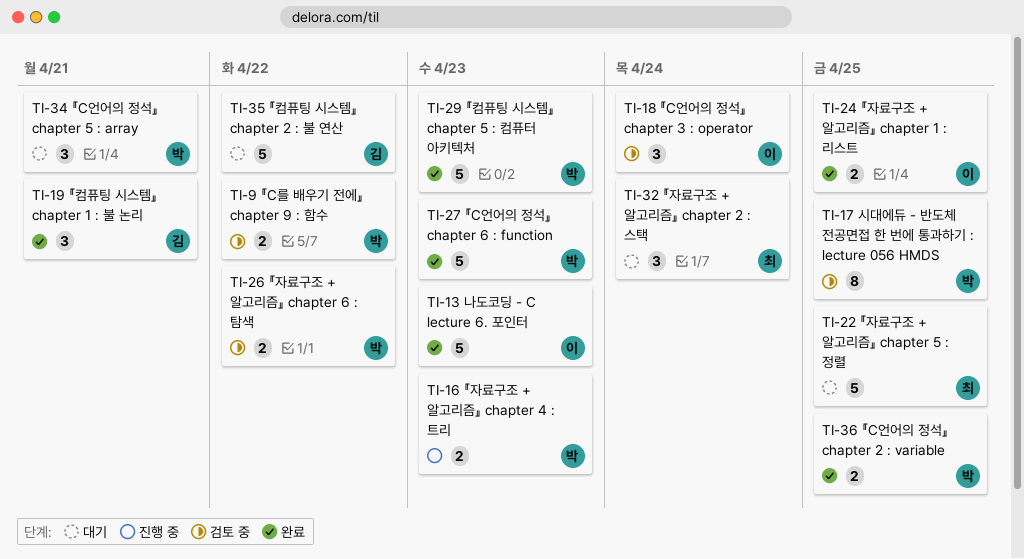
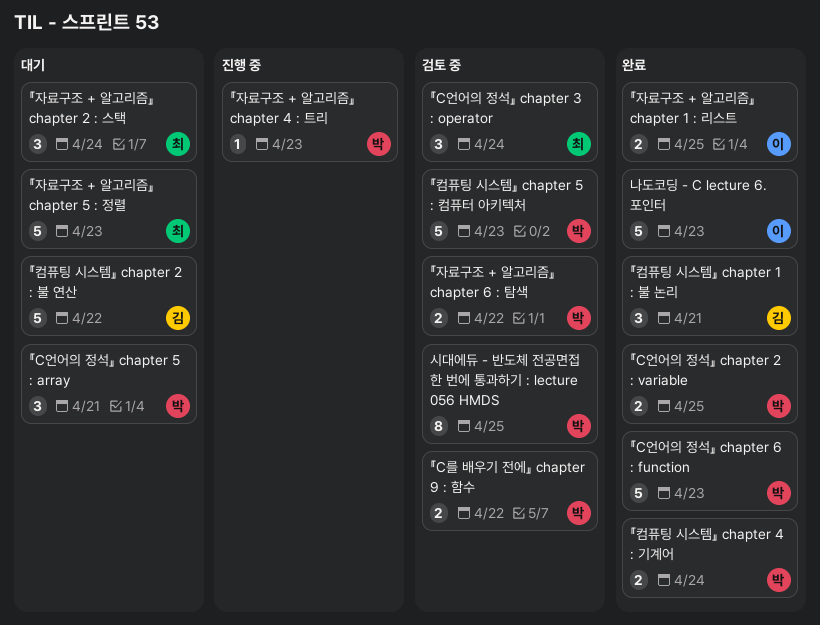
『C언어의 정석』 chapter 3 : operator, owner: 이 -> 최
『자료구조 + 알고리즘』 chapter 4 : 트리, estimate: 2 -> 1
『자료구조 + 알고리즘』 chapter 5 : 정렬, due: Apr 25 -> Apr 23
『컴퓨팅 시스템』 chapter 4 : 기계어: none -> present
『컴퓨팅 시스템』 chapter 5 : 컴퓨터 아키텍처, status: 완료 -> 검토 중

